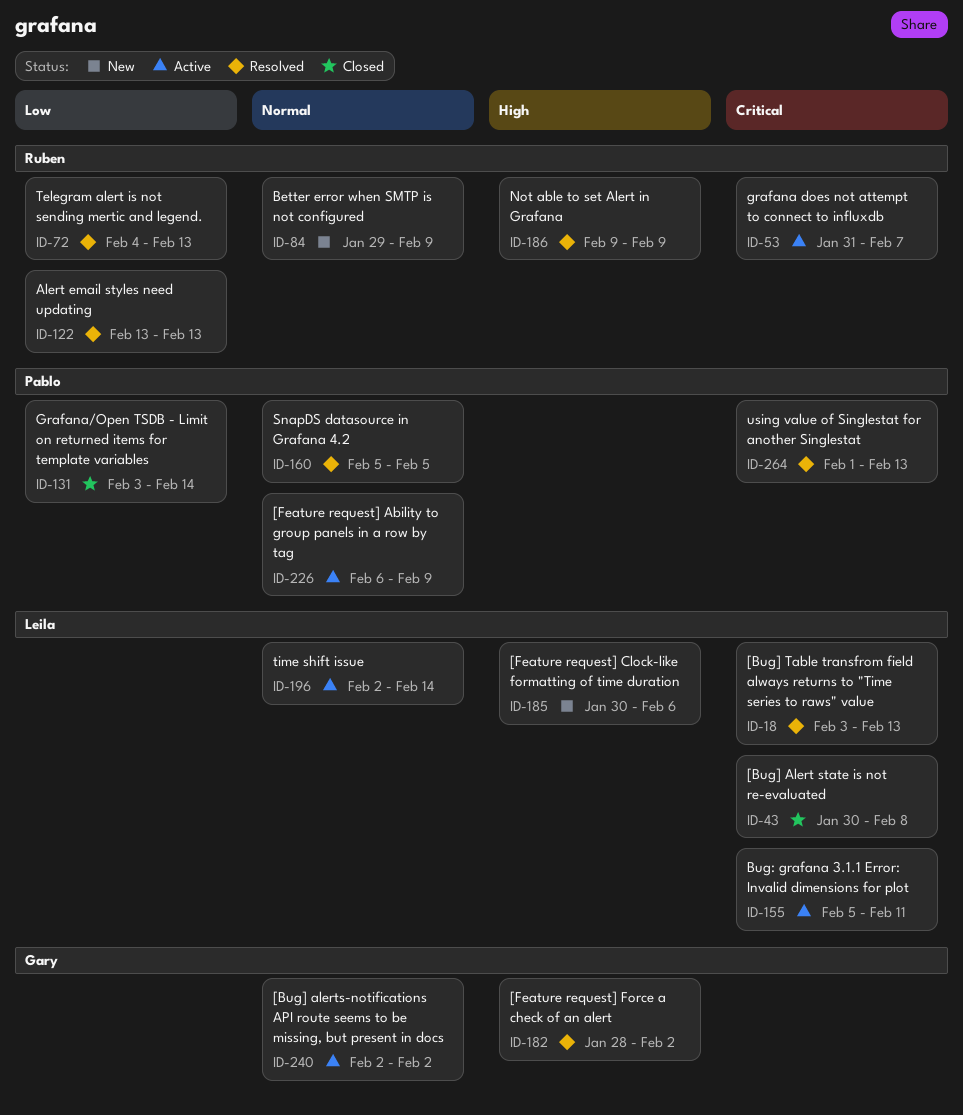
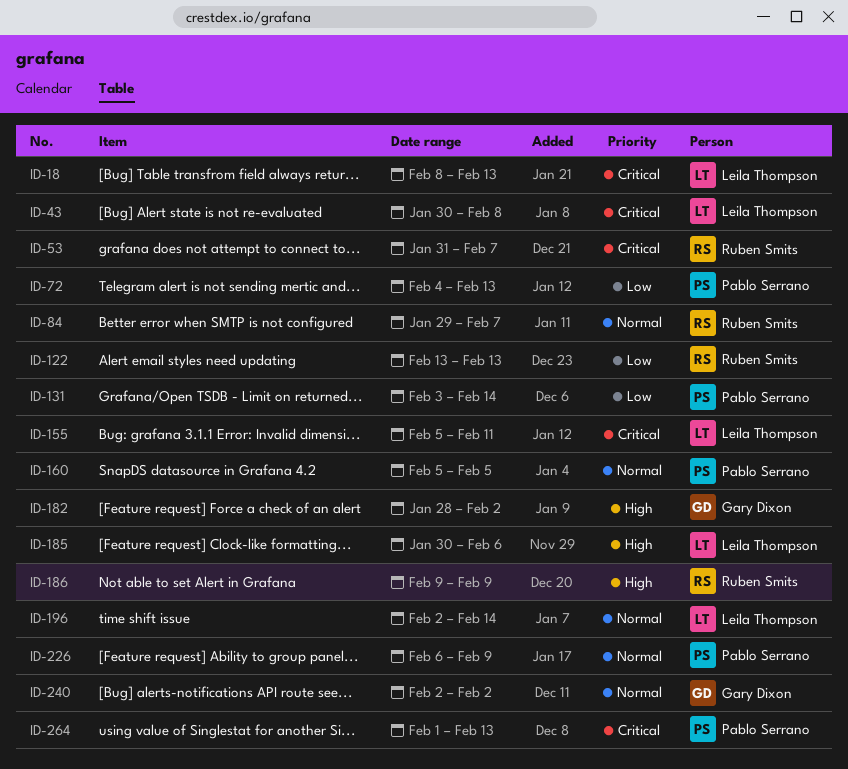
ID-18, start: Feb 3 -> Feb 8
ID-72, owner: Ruben Smits -> Pablo Serrano
ID-84, due: Feb 9 -> Feb 7

